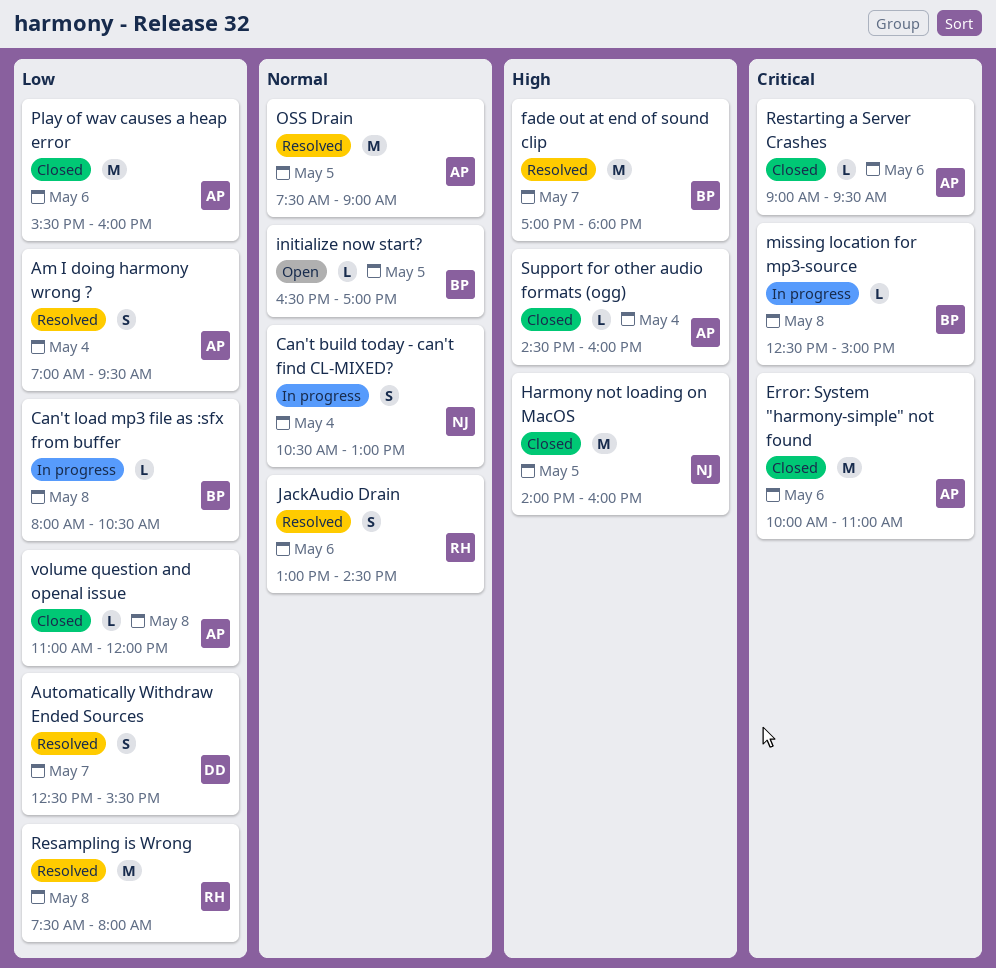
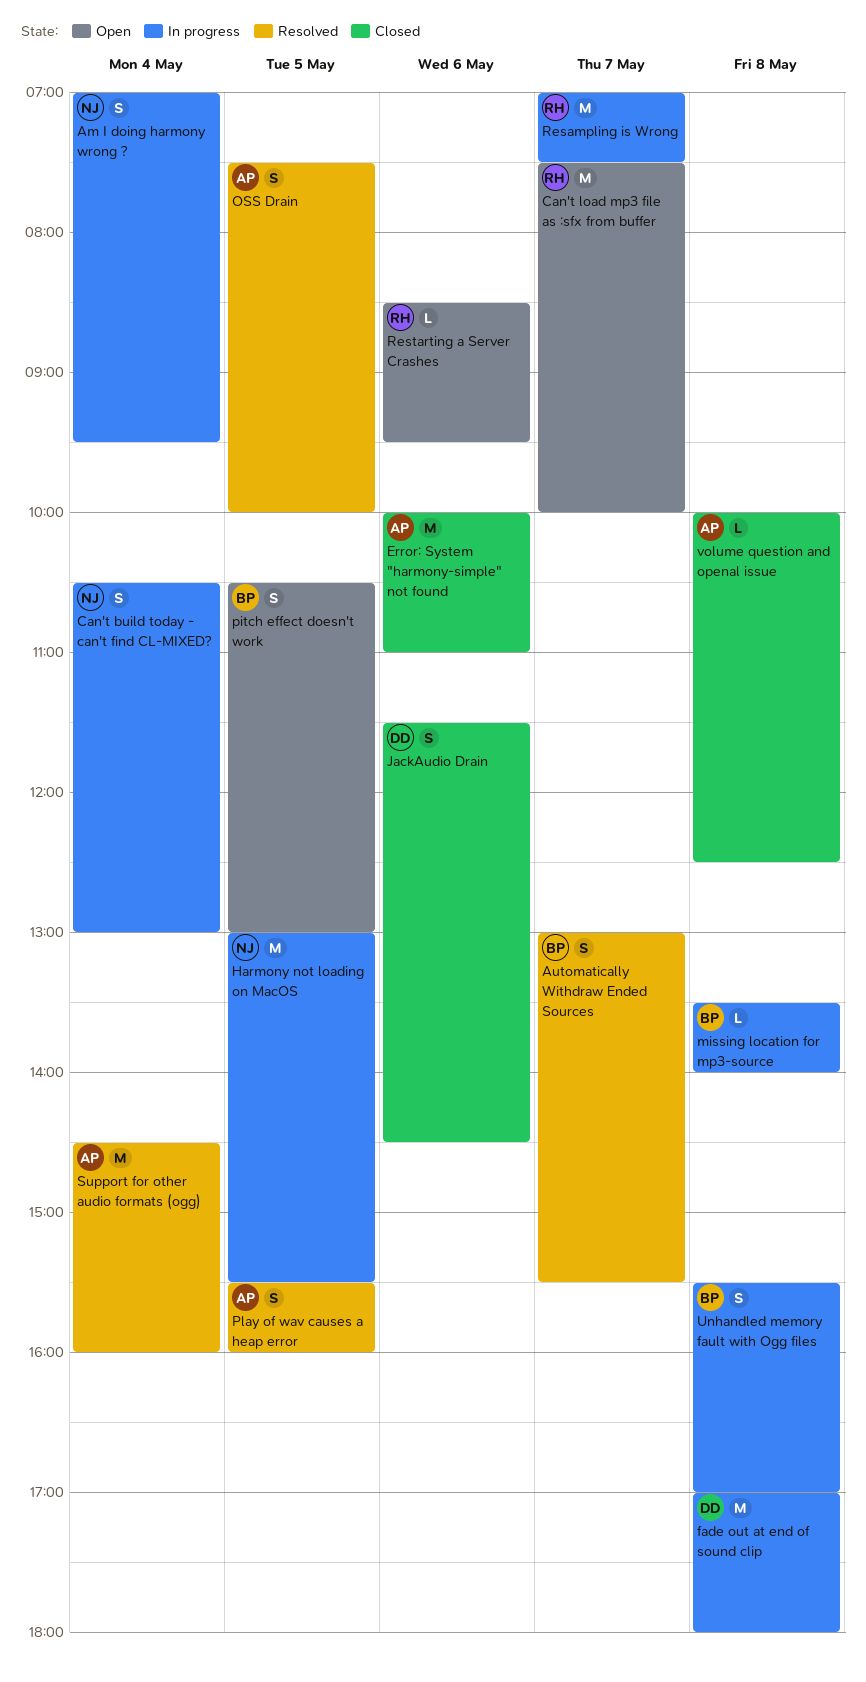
Am I doing harmony wrong ?, status: Resolved -> In progress
Am I doing harmony wrong ?, owner: AP -> NJ
Automatically Withdraw Ended Sources, owner: DD -> BP
Automatically Withdraw Ended Sources, begins: 12:30 -> 13:00
Can't load mp3 file as :sfx from buffer, status: In progress -> Open
Can't load mp3 file as :sfx from buffer, owner: BP -> RH
Can't load mp3 file as :sfx from buffer, estimate: L -> M
Can't load mp3 file as :sfx from buffer, day: May 8 -> May 7
Can't load mp3 file as :sfx from buffer, begins: 08:00 -> 07:30
Can't load mp3 file as :sfx from buffer, ends: 10:30 -> 10:00
fade out at end of sound clip, status: Resolved -> In progress
fade out at end of sound clip, owner: BP -> DD
fade out at end of sound clip, day: May 7 -> May 8
Harmony not loading on MacOS, status: Closed -> In progress
Harmony not loading on MacOS, begins: 14:00 -> 13:00
Harmony not loading on MacOS, ends: 16:00 -> 15:30
initialize now start?: present -> none
JackAudio Drain, status: Resolved -> Closed
JackAudio Drain, owner: RH -> DD
JackAudio Drain, begins: 13:00 -> 11:30
missing location for mp3-source, begins: 12:30 -> 13:30
missing location for mp3-source, ends: 15:00 -> 14:00
OSS Drain, estimate: M -> S
OSS Drain, ends: 09:00 -> 10:00
pitch effect doesn't work: none -> present
Play of wav causes a heap error, status: Closed -> Resolved
Play of wav causes a heap error, estimate: M -> S
Play of wav causes a heap error, day: May 6 -> May 5
Resampling is Wrong, status: Resolved -> In progress
Resampling is Wrong, day: May 8 -> May 7
Resampling is Wrong, begins: 07:30 -> 07:00
Resampling is Wrong, ends: 08:00 -> 07:30
Restarting a Server Crashes, status: Closed -> Open
Restarting a Server Crashes, owner: AP -> RH
Restarting a Server Crashes, begins: 09:00 -> 08:30
Support for other audio formats (ogg), status: Closed -> Resolved
Support for other audio formats (ogg), estimate: L -> M
Unhandled memory fault with Ogg files: none -> present
volume question and openal issue, begins: 11:00 -> 10:00
volume question and openal issue, ends: 12:00 -> 12:30

